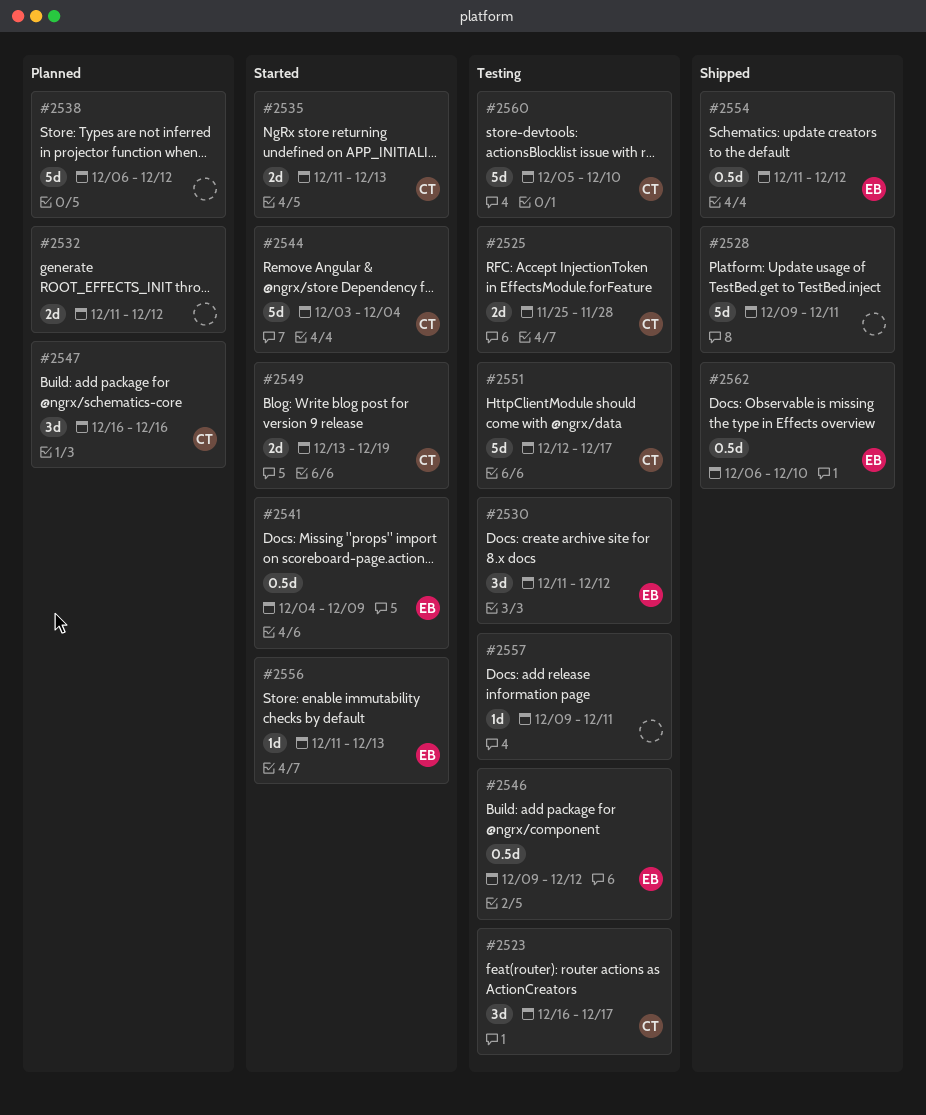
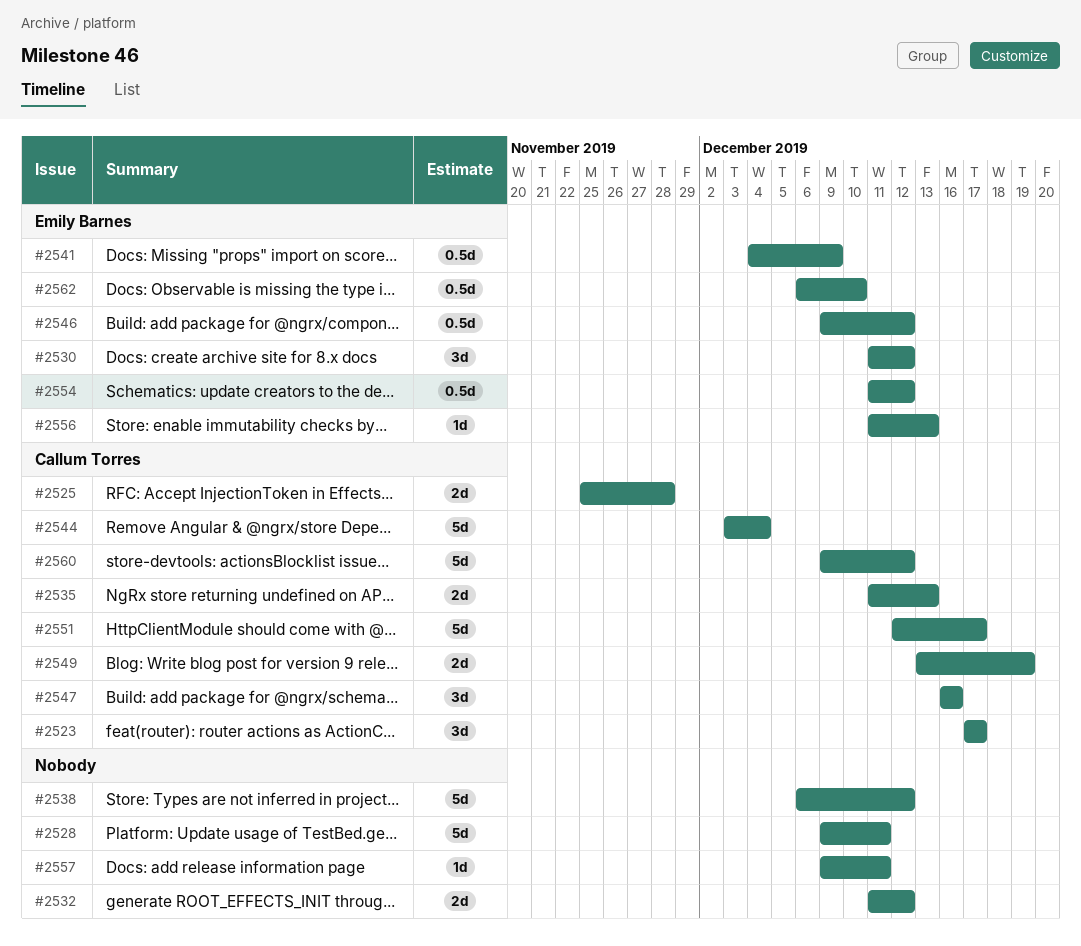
#2523, start: Dec 16 -> Dec 17
#2560, start: Dec 5 -> Dec 9
#2560, due: Dec 10 -> Dec 12

